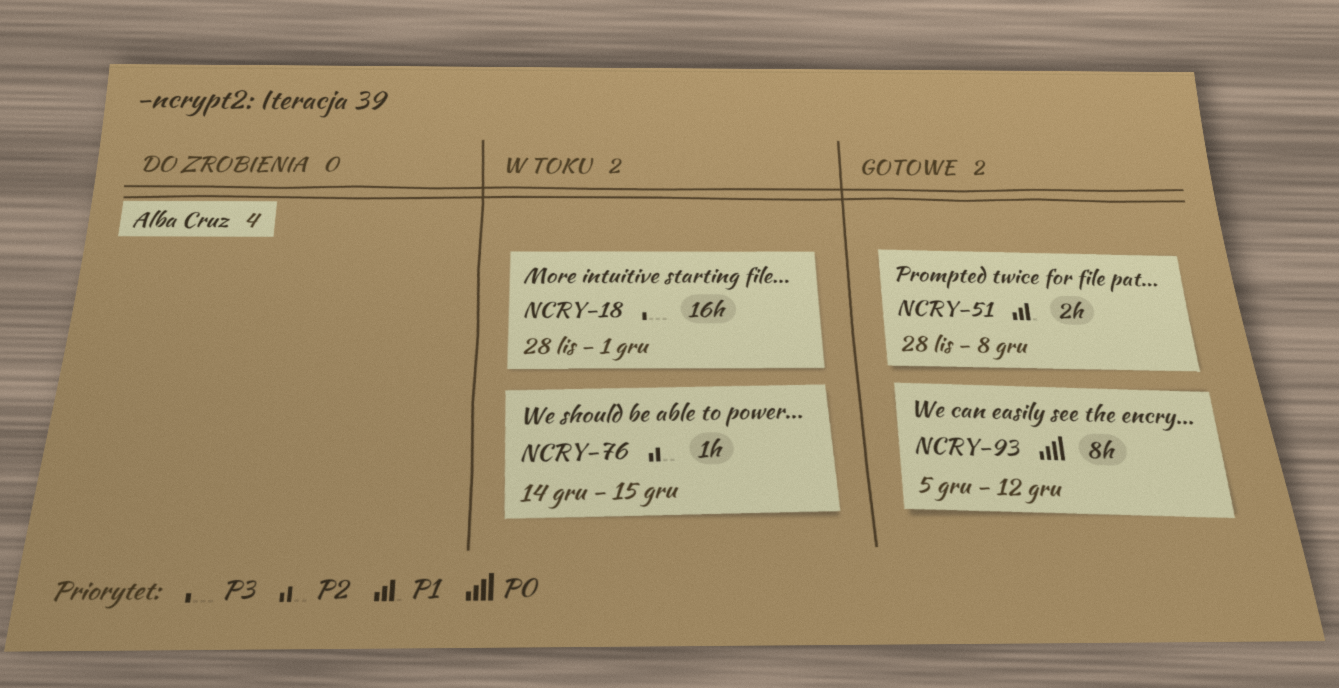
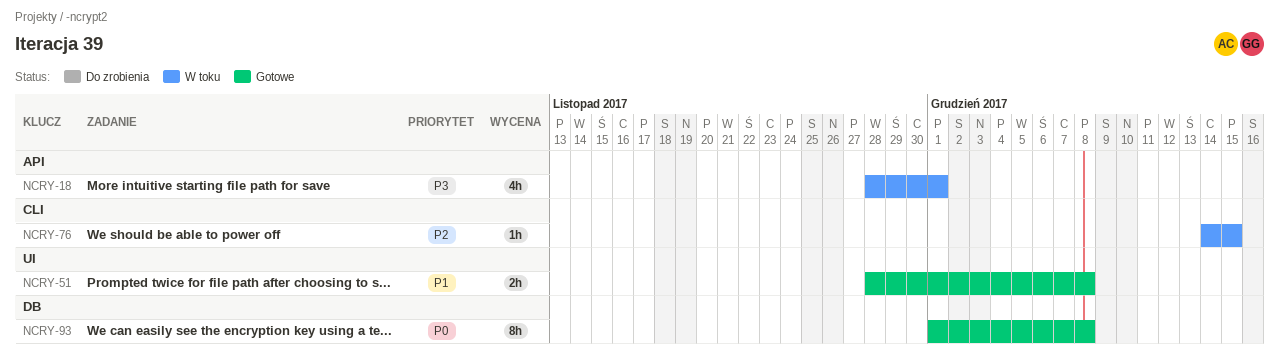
NCRY-18, estimate: 16h -> 4h
NCRY-93, start: Dec 5 -> Dec 1
NCRY-93, due: Dec 12 -> Dec 8

